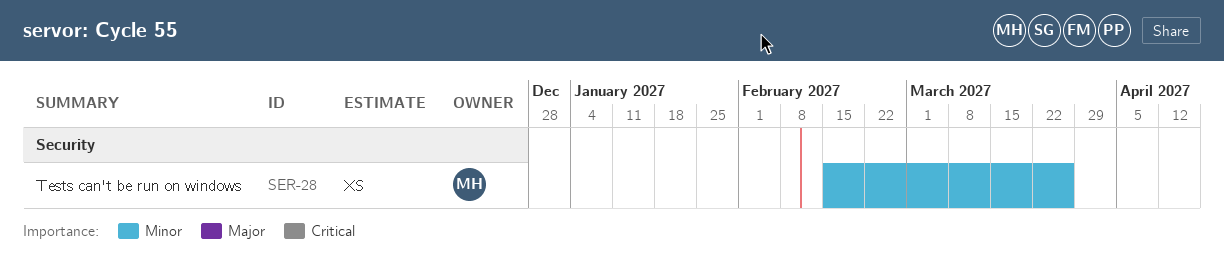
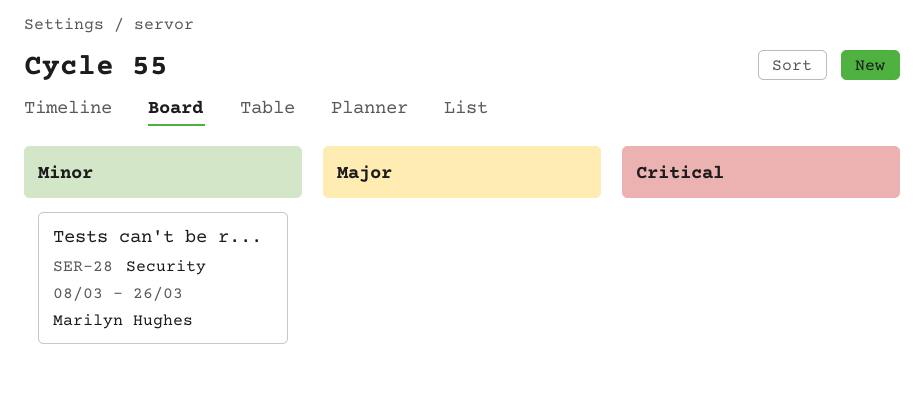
SER-28, start: Feb 15 -> Mar 8

